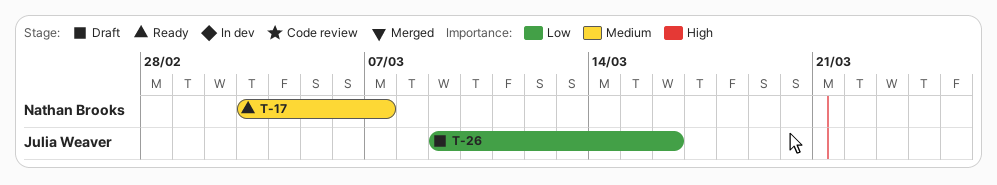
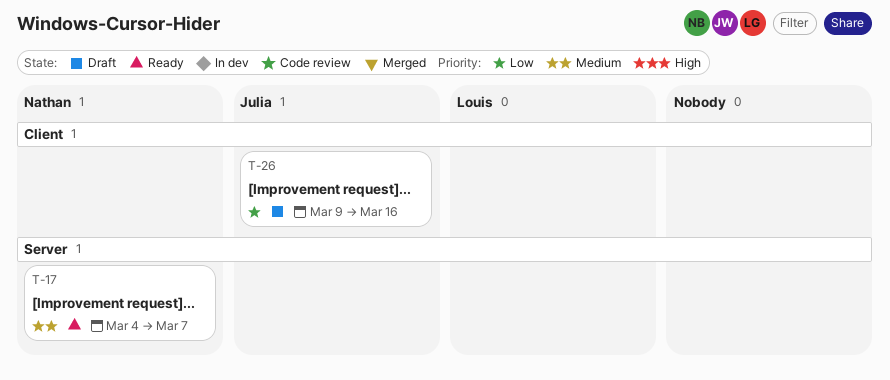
T-17, start: Mar 3 -> Mar 4

